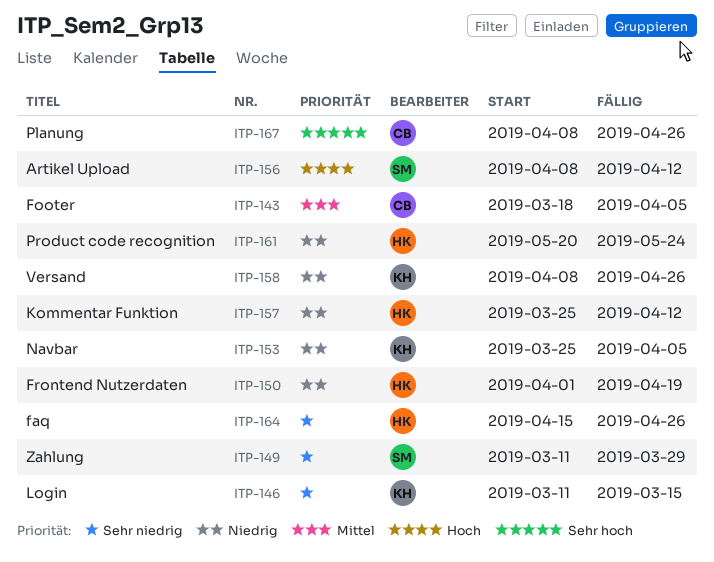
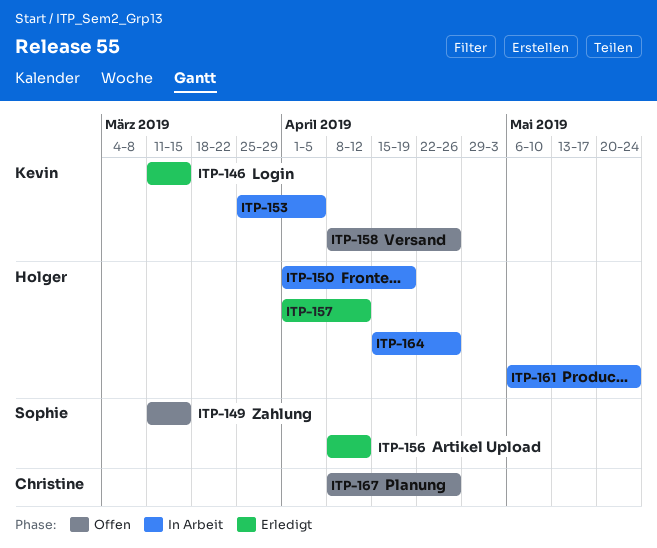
ITP-143: present -> none
ITP-149, due: Mar 29 -> Mar 15
ITP-157, start: Mar 25 -> Apr 1
ITP-161, start: May 20 -> May 6

